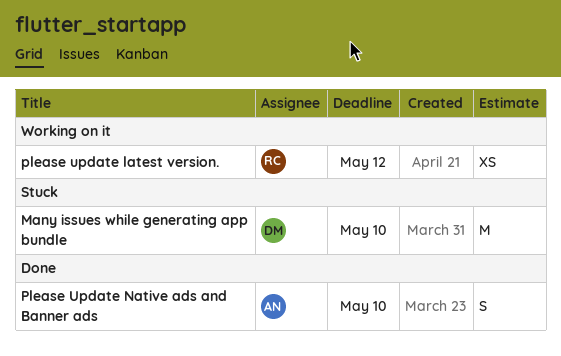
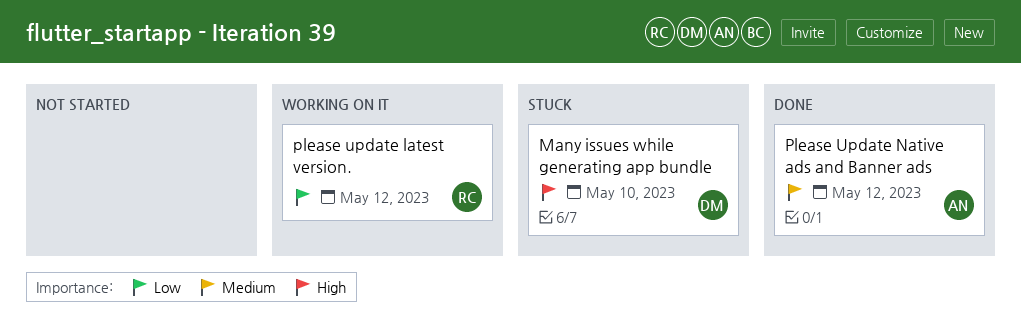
Please Update Native ads and Banner ads, due: May 10 -> May 12

